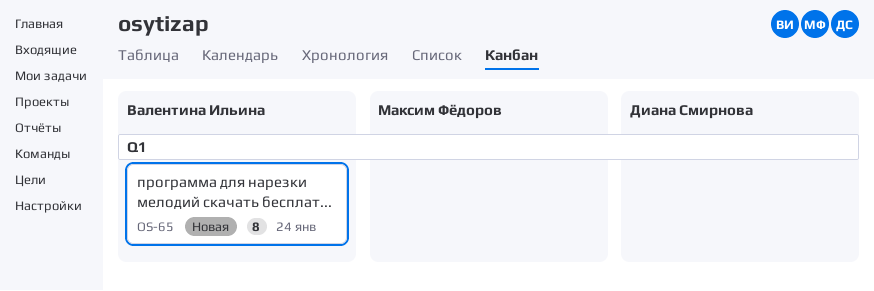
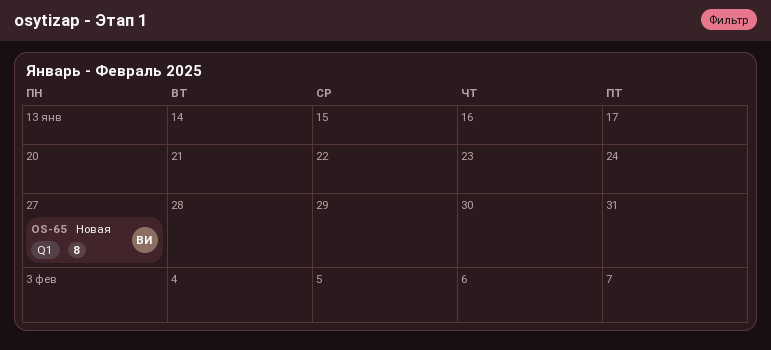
OS-65, due: Jan 24 -> Jan 27

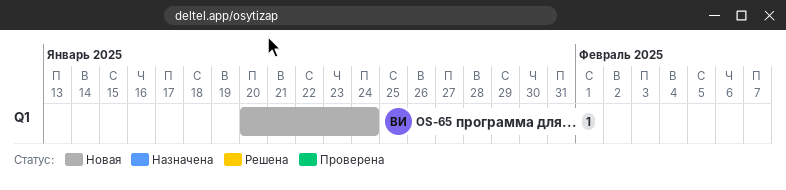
OS-65, estimate: 8 -> 1
OS-65, due: Jan 27 -> Jan 24

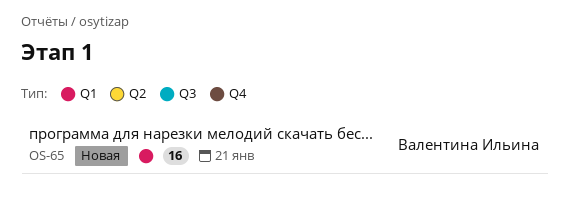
OS-65, estimate: 1 -> 16
OS-65, due: Jan 24 -> Jan 21

